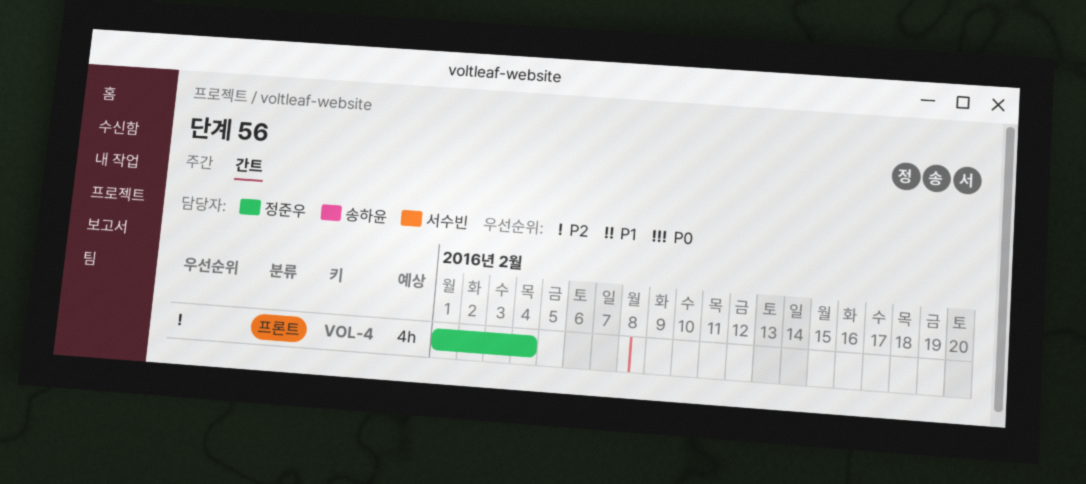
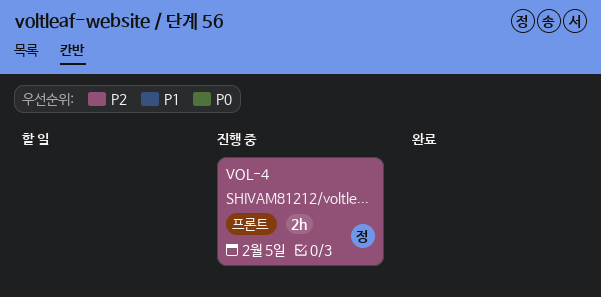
VOL-4, estimate: 4h -> 2h
VOL-4, due: Feb 4 -> Feb 5

